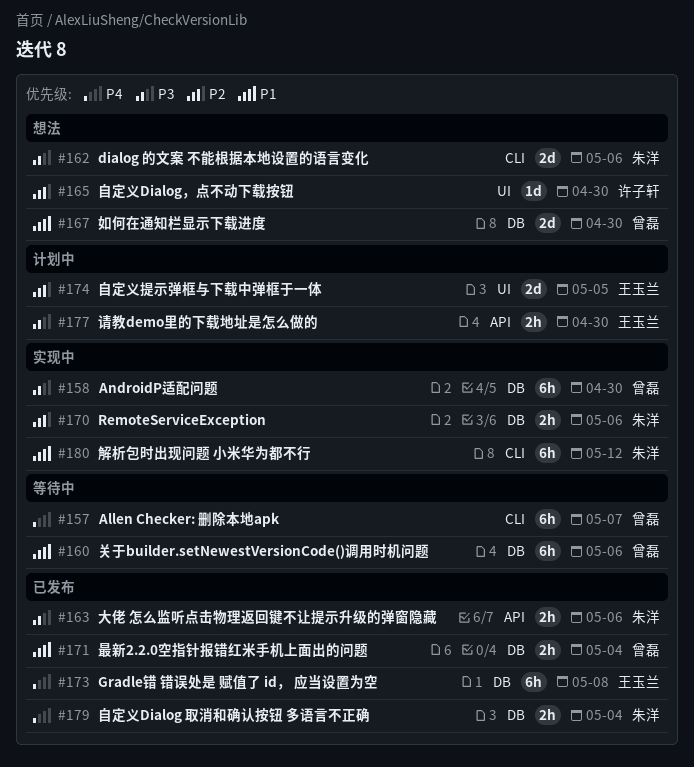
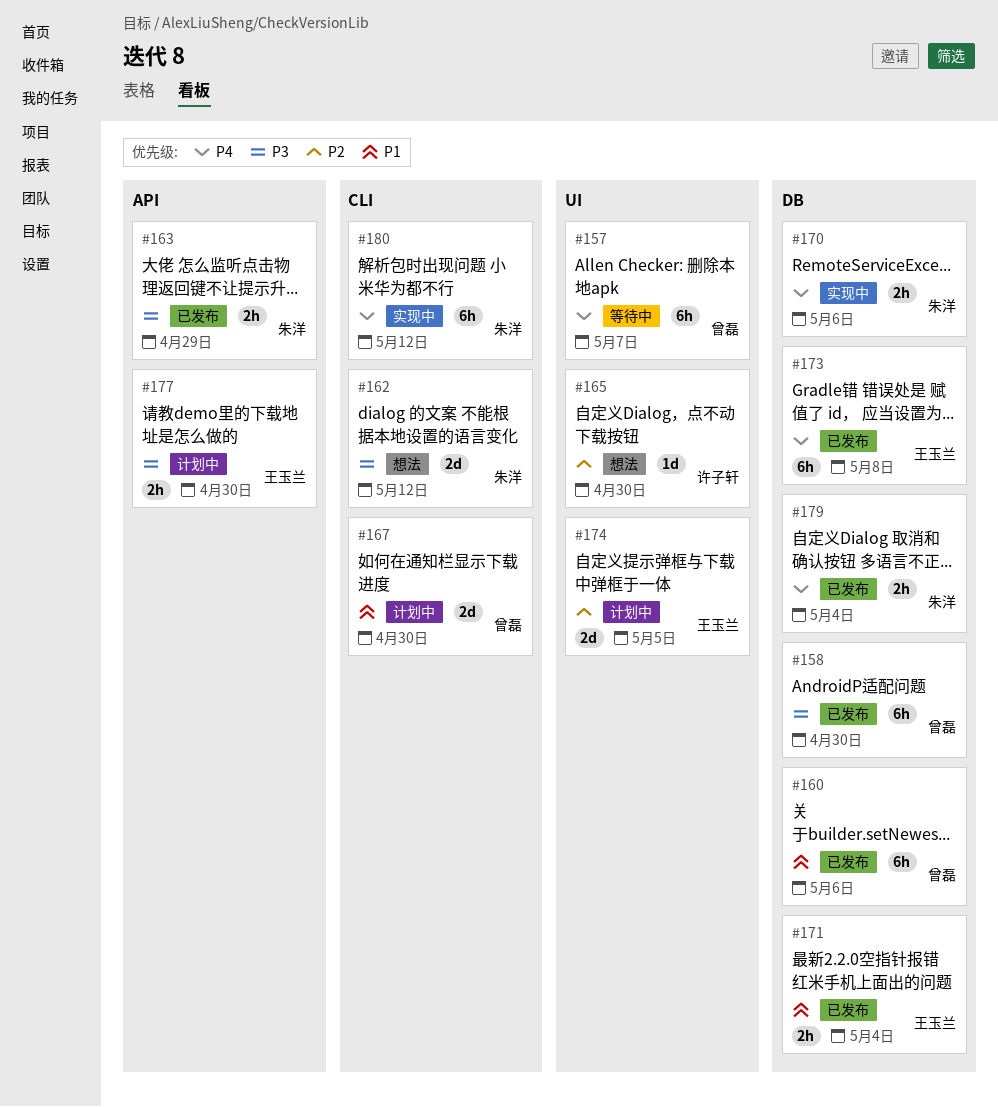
#157, label: CLI -> UI
#158, status: 实现中 -> 已发布
#160, status: 等待中 -> 已发布
#162, due: May 6 -> May 12
#163, due: May 6 -> Apr 29
#167, status: 想法 -> 计划中
#167, label: DB -> CLI
#170, priority: P2 -> P4
#171, owner: 曾磊 -> 王玉兰
#180, priority: P1 -> P4

